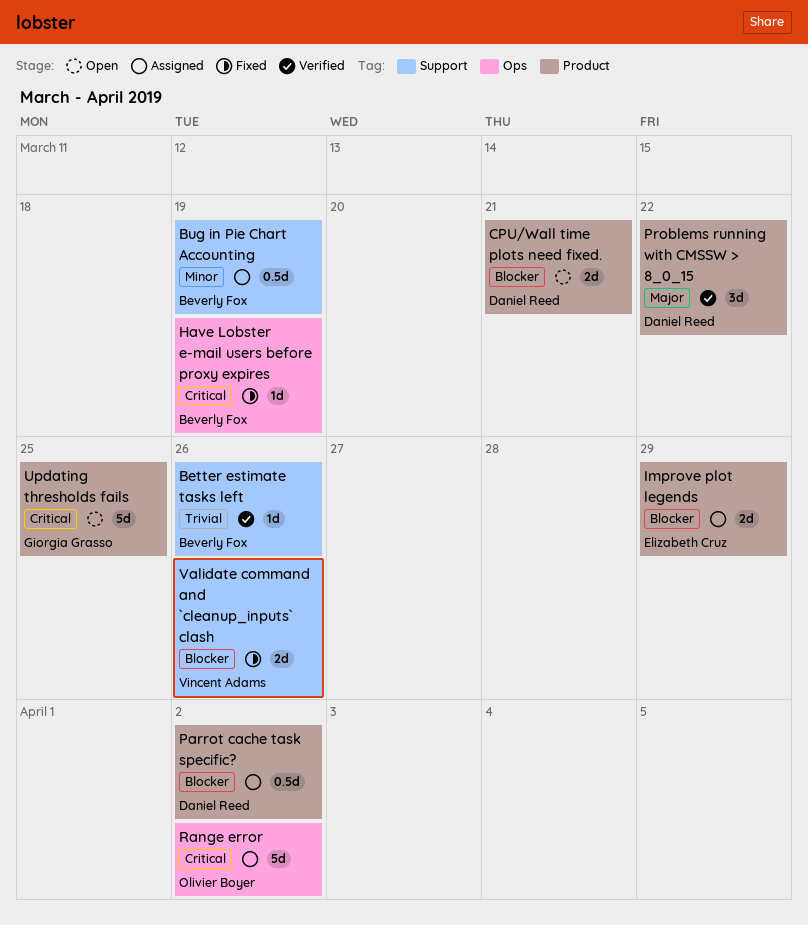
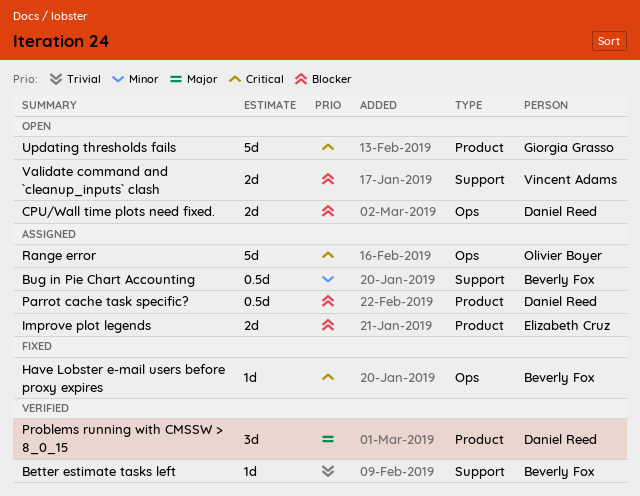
CPU/Wall time plots need fixed., label: Product -> Ops
Validate command and `cleanup_inputs` clash, status: Fixed -> Open

